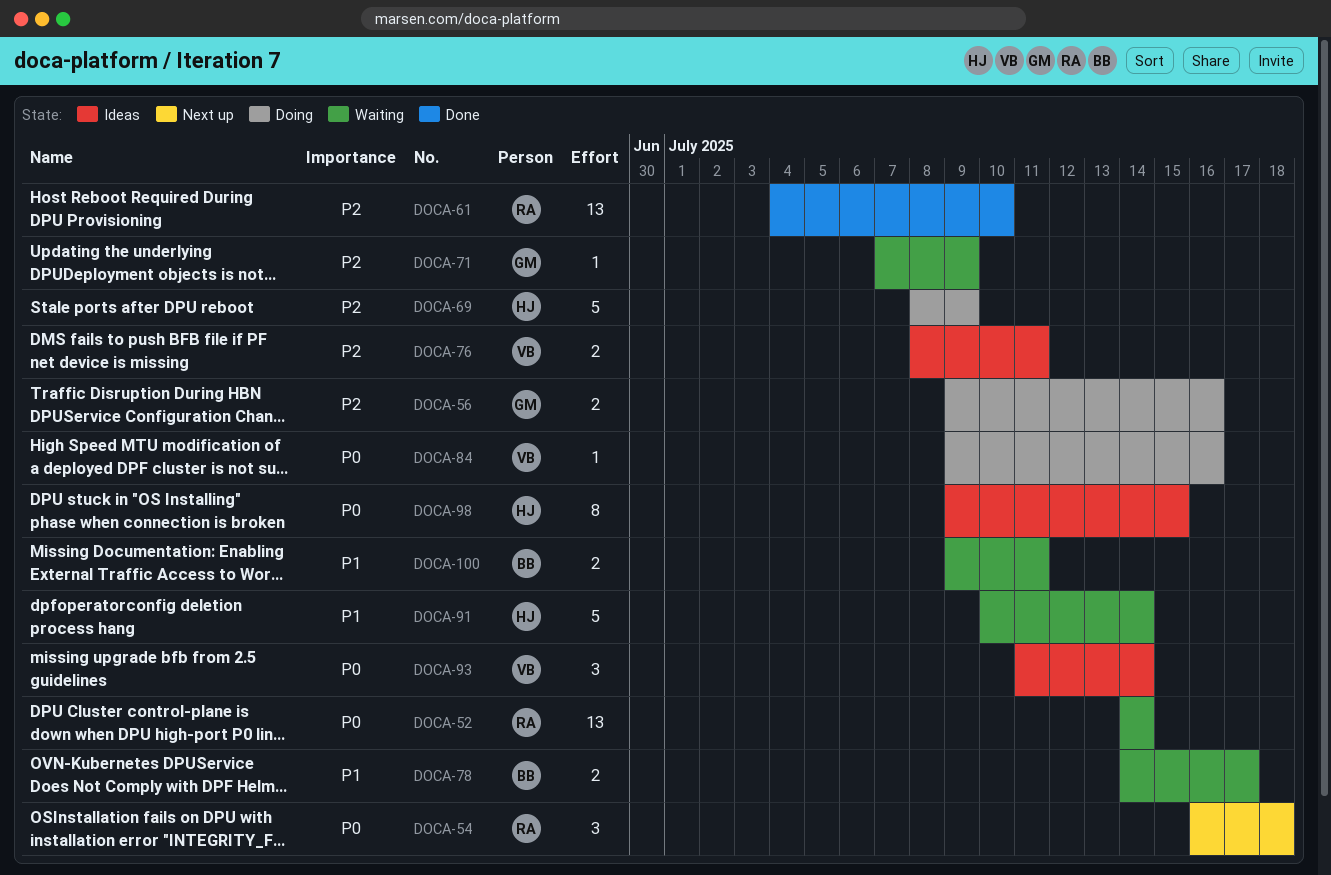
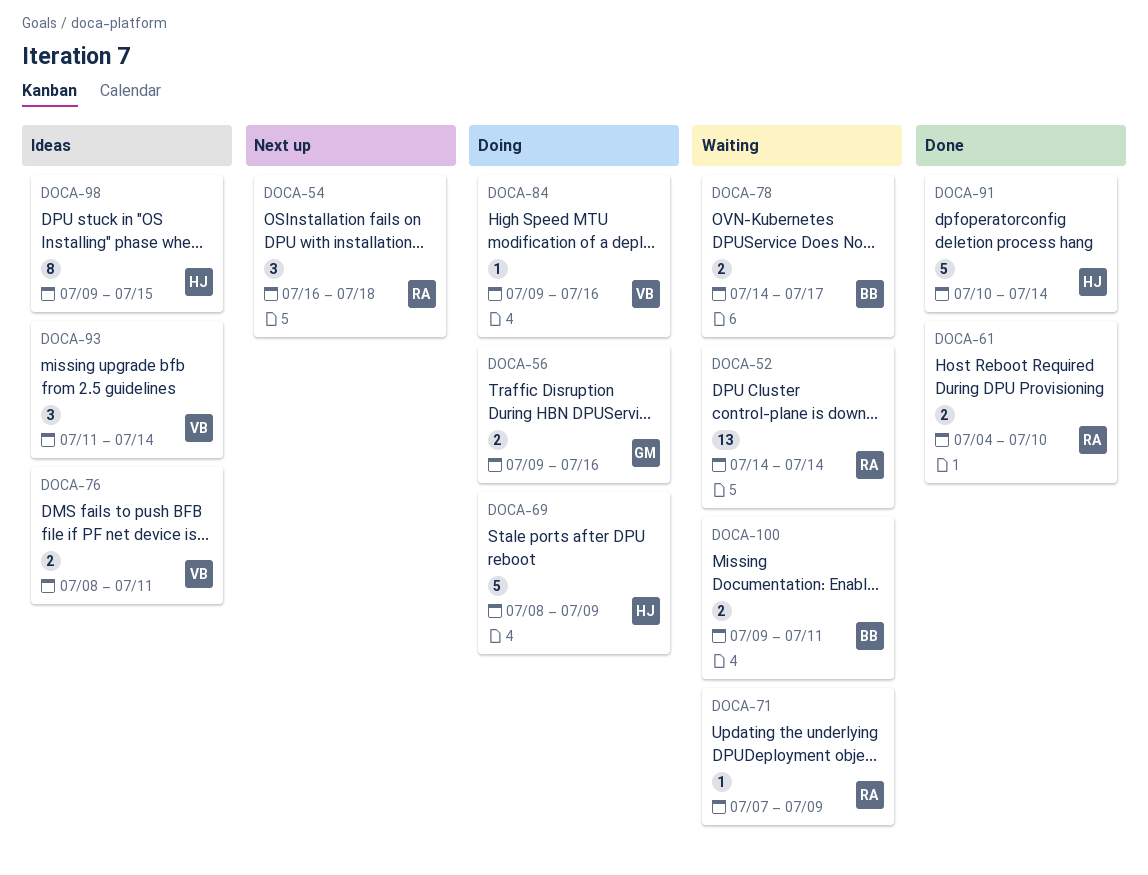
DOCA-61, estimate: 13 -> 2
DOCA-71, owner: GM -> RA
DOCA-91, status: Waiting -> Done

